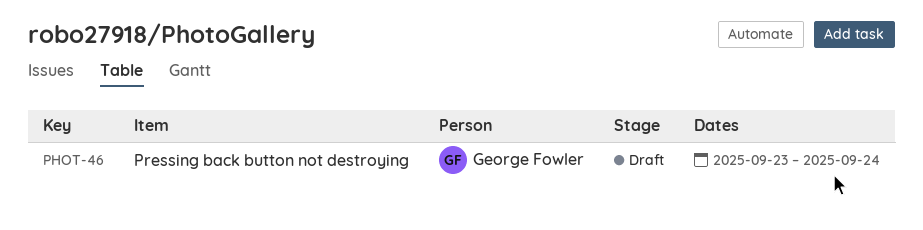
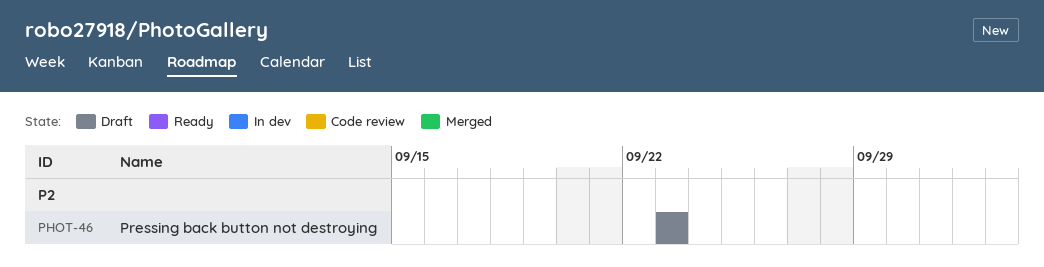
PHOT-46, due: Sep 24 -> Sep 23

